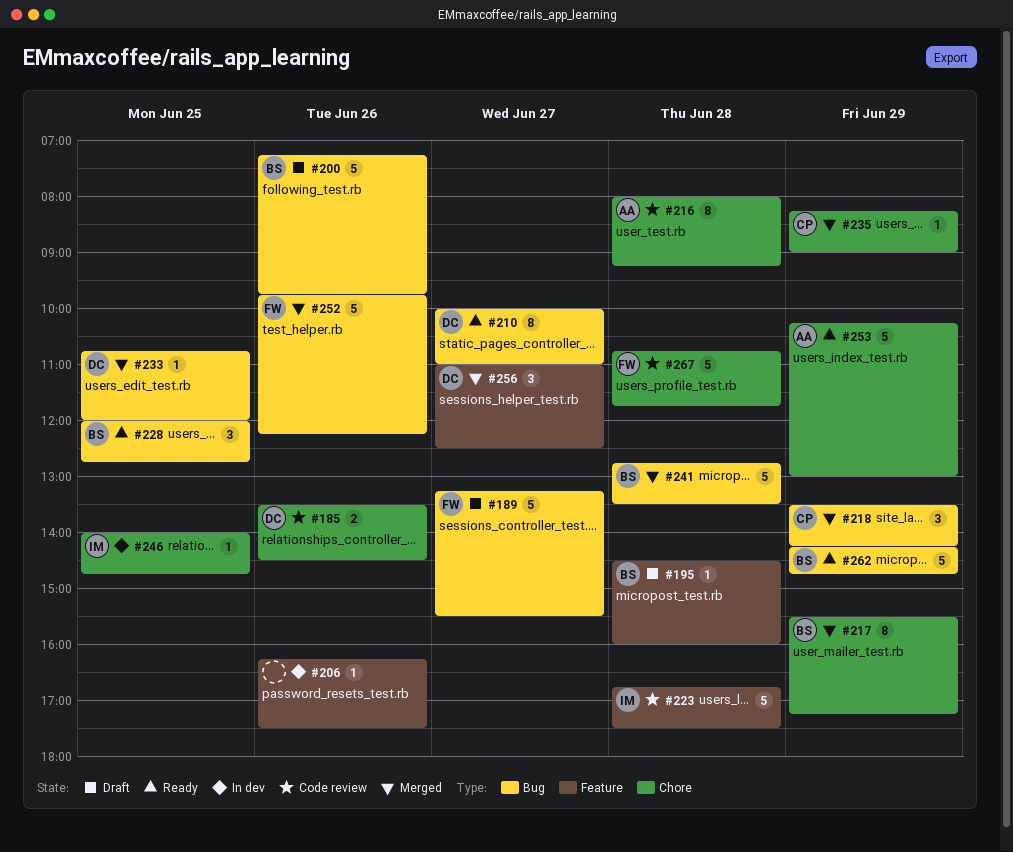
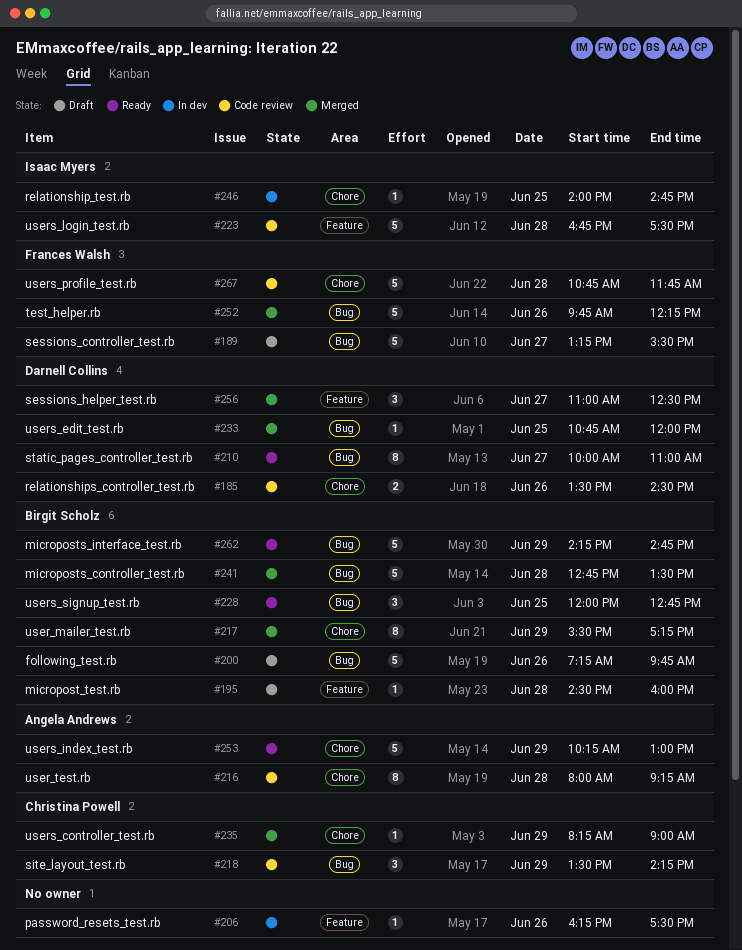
#218, status: Merged -> Code review

